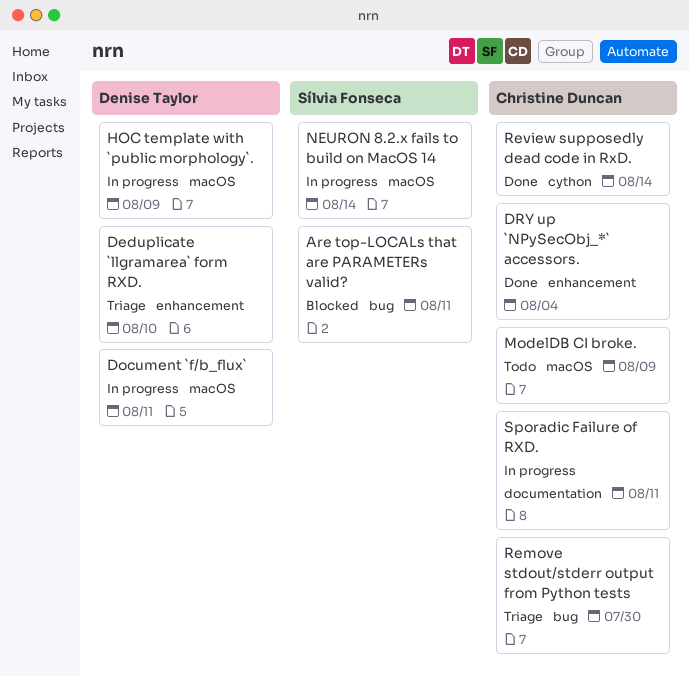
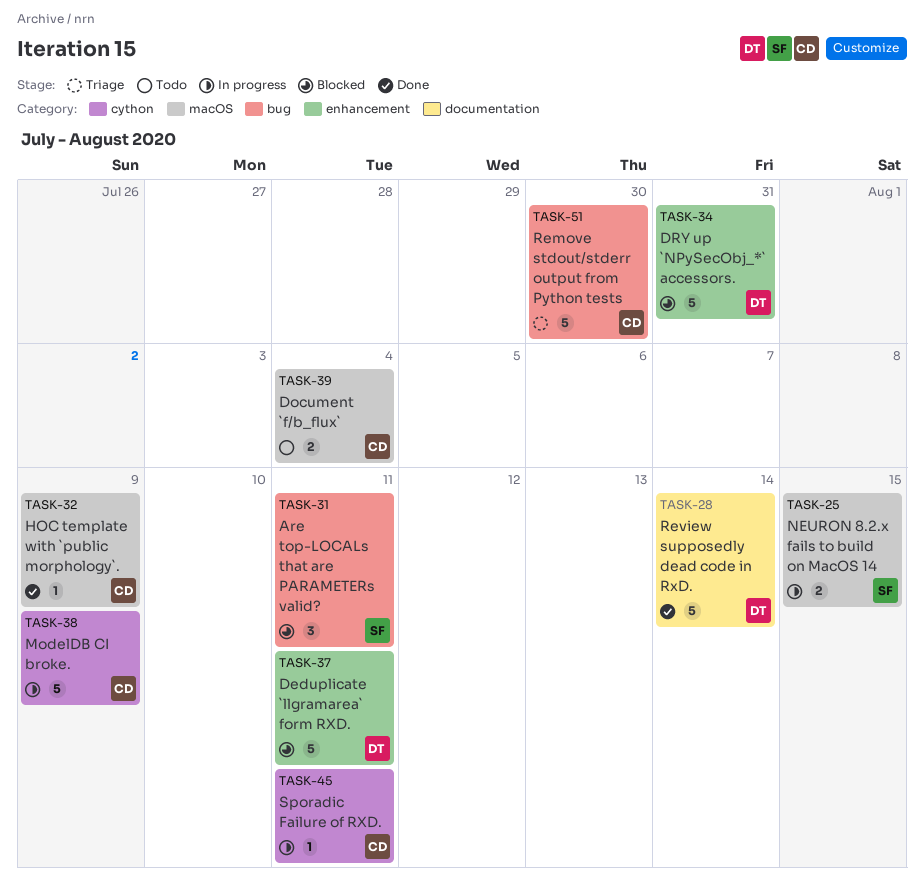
Deduplicate `llgramarea` form RXD., status: Triage -> Blocked
Deduplicate `llgramarea` form RXD., due: Aug 10 -> Aug 11
Document `f/b_flux`, status: In progress -> Todo
Document `f/b_flux`, owner: Denise Taylor -> Christine Duncan
Document `f/b_flux`, due: Aug 11 -> Aug 4
DRY up `NPySecObj_*` accessors., status: Done -> Blocked
DRY up `NPySecObj_*` accessors., owner: Christine Duncan -> Denise Taylor
DRY up `NPySecObj_*` accessors., due: Aug 4 -> Jul 31
HOC template with `public morphology`., status: In progress -> Done
HOC template with `public morphology`., owner: Denise Taylor -> Christine Duncan
ModelDB CI broke., status: Todo -> In progress
ModelDB CI broke., label: macOS -> cython
NEURON 8.2.x fails to build on MacOS 14, due: Aug 14 -> Aug 15
Review supposedly dead code in RxD., owner: Christine Duncan -> Denise Taylor
Review supposedly dead code in RxD., label: cython -> documentation
Sporadic Failure of RXD., label: documentation -> cython

